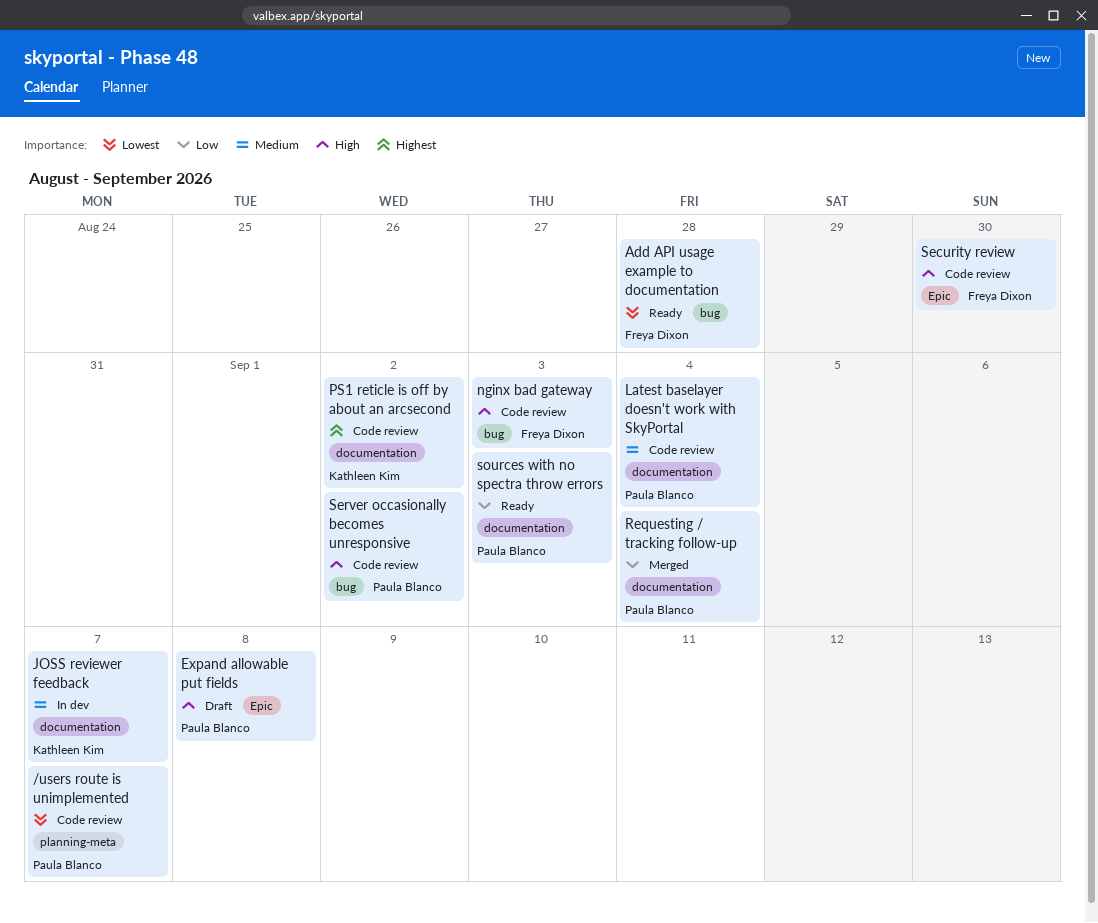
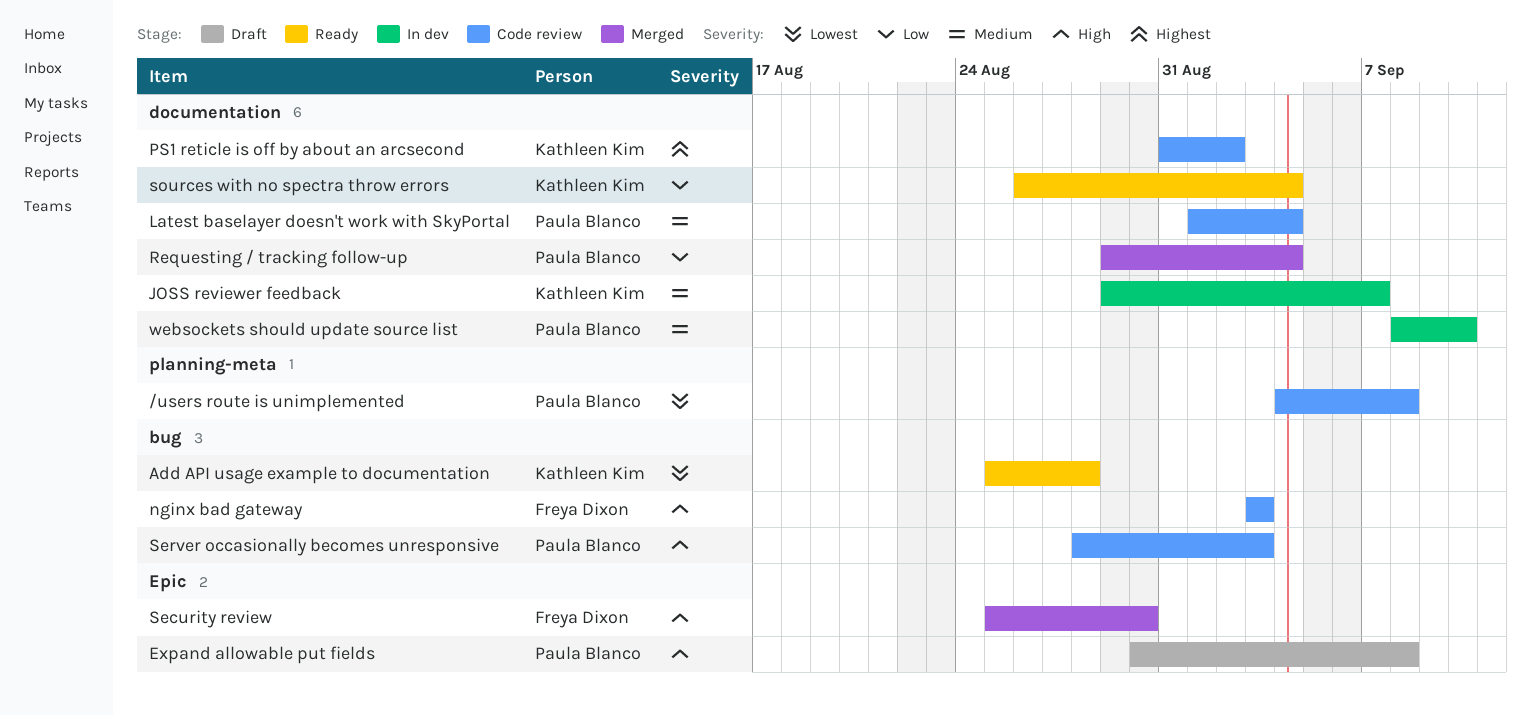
/users route is unimplemented, due: Sep 7 -> Sep 8
Add API usage example to documentation, owner: Freya Dixon -> Kathleen Kim
Security review, status: Code review -> Merged
Server occasionally becomes unresponsive, due: Sep 2 -> Sep 3
sources with no spectra throw errors, owner: Paula Blanco -> Kathleen Kim
sources with no spectra throw errors, due: Sep 3 -> Sep 4
websockets should update source list: none -> present

